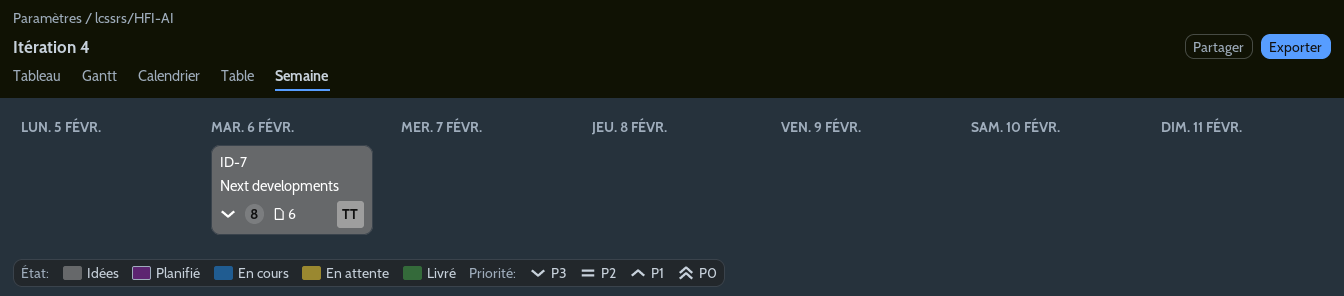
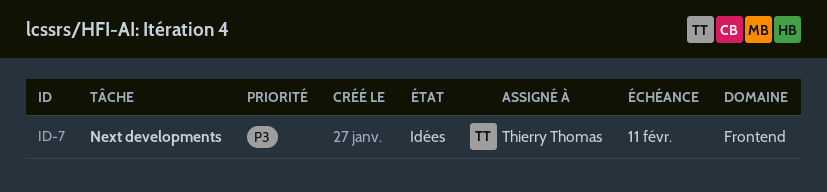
ID-7, due: Feb 6 -> Feb 11

